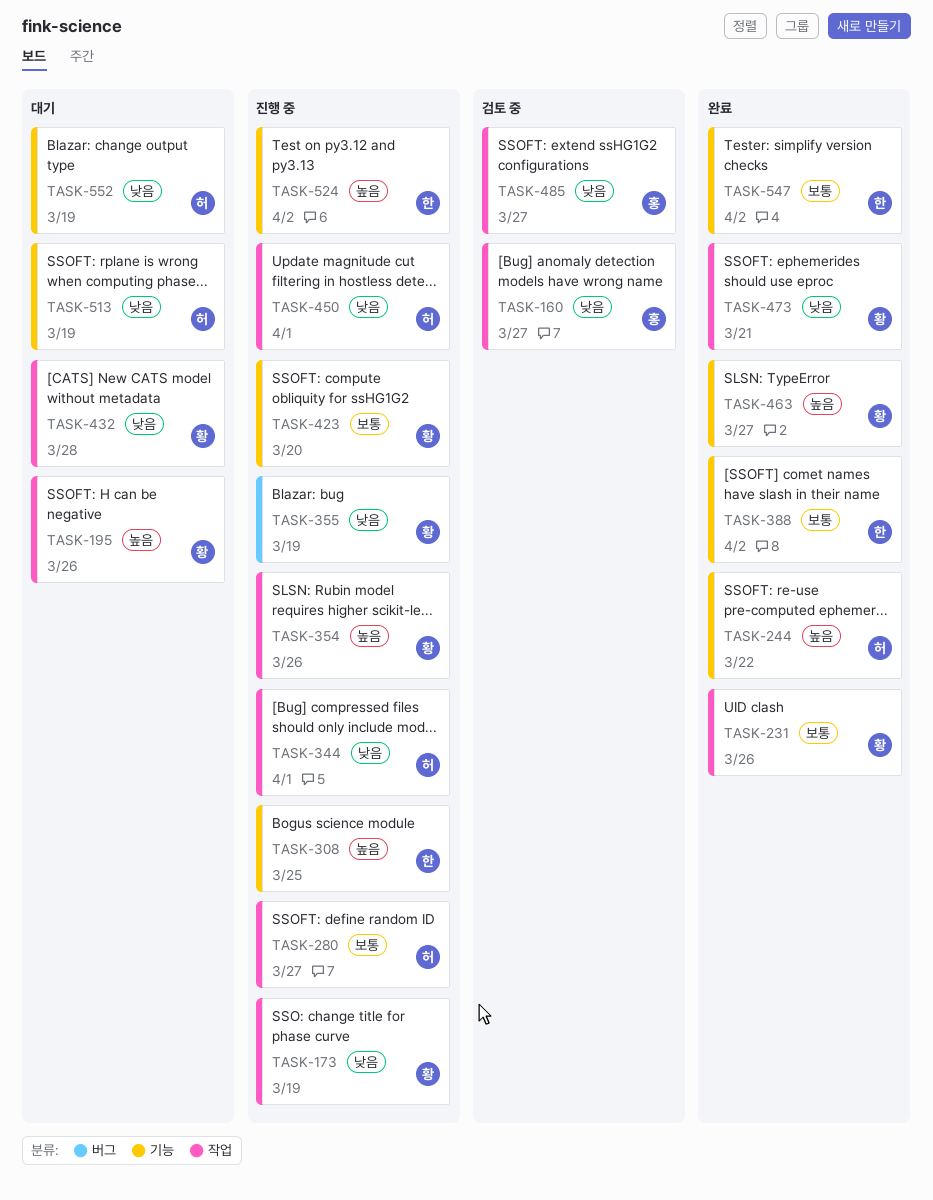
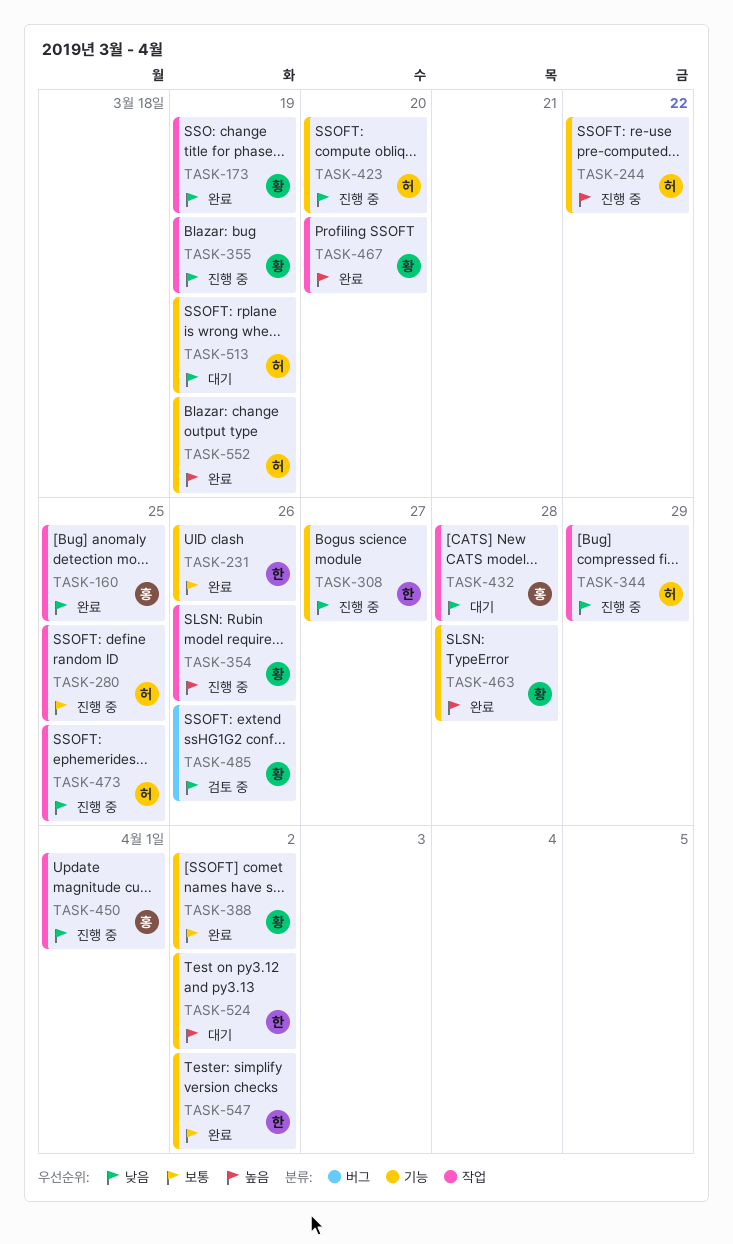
TASK-160, status: 검토 중 -> 완료
TASK-160, due: Mar 27 -> Mar 25
TASK-173, status: 진행 중 -> 완료
TASK-195: present -> none
TASK-231, owner: 황 -> 한
TASK-231, label: 작업 -> 기능
TASK-244, status: 완료 -> 진행 중
TASK-280, due: Mar 27 -> Mar 25
TASK-308, priority: 높음 -> 낮음
TASK-308, due: Mar 25 -> Mar 27
TASK-344, due: Apr 1 -> Mar 29
TASK-355, label: 버그 -> 작업
TASK-388, owner: 한 -> 황
TASK-423, owner: 황 -> 허
TASK-423, priority: 보통 -> 낮음
TASK-432, owner: 황 -> 홍
TASK-450, owner: 허 -> 홍
TASK-463, due: Mar 27 -> Mar 28
TASK-467: none -> present
TASK-473, status: 완료 -> 진행 중
TASK-473, owner: 황 -> 허
TASK-473, due: Mar 21 -> Mar 25
TASK-485, owner: 홍 -> 황
TASK-485, label: 작업 -> 버그
TASK-485, due: Mar 27 -> Mar 26
TASK-524, status: 진행 중 -> 대기
TASK-552, status: 대기 -> 완료
TASK-552, priority: 낮음 -> 높음

